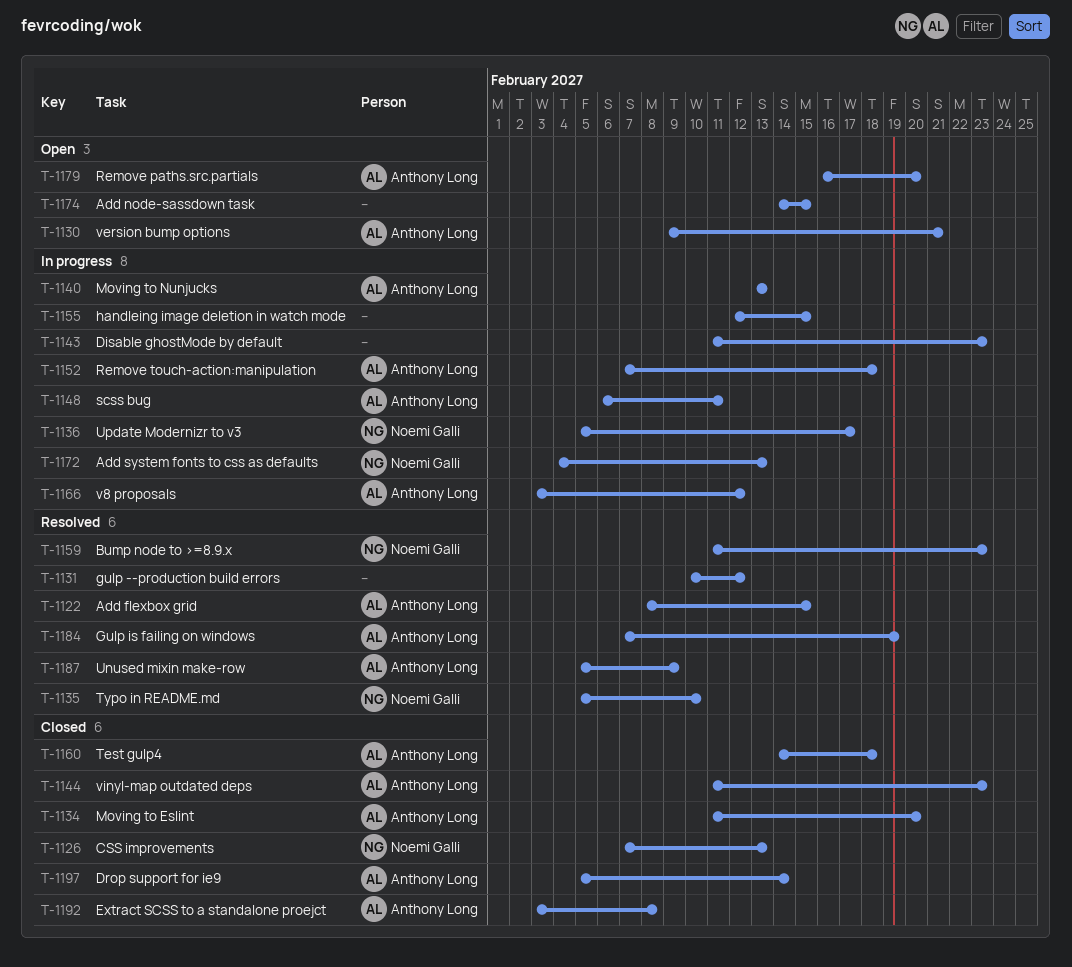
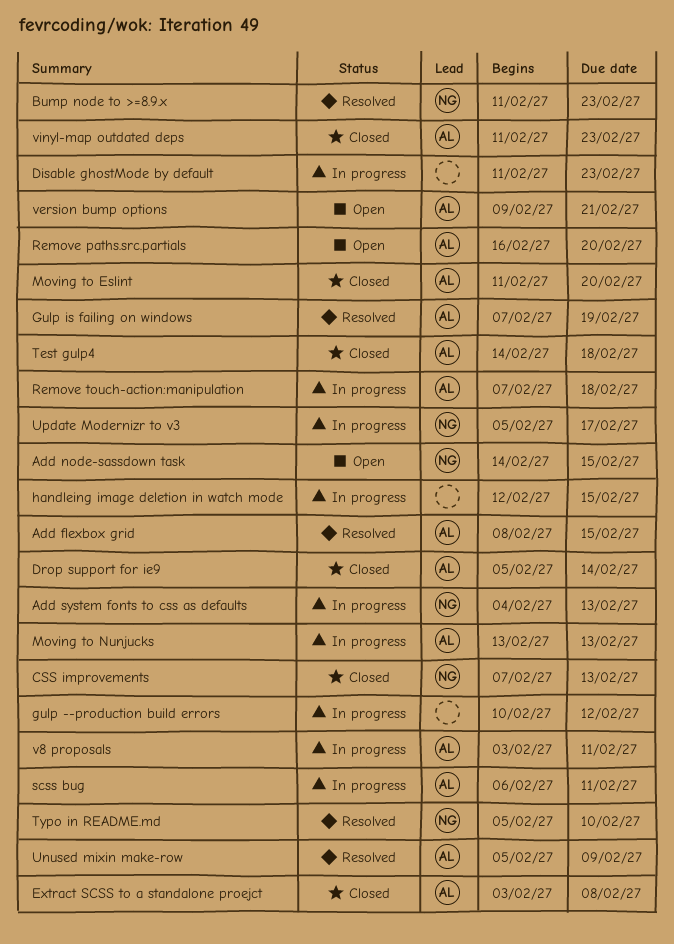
Add node-sassdown task, owner: none -> Noemi Galli
gulp --production build errors, status: Resolved -> In progress
v8 proposals, due: Feb 12 -> Feb 11

